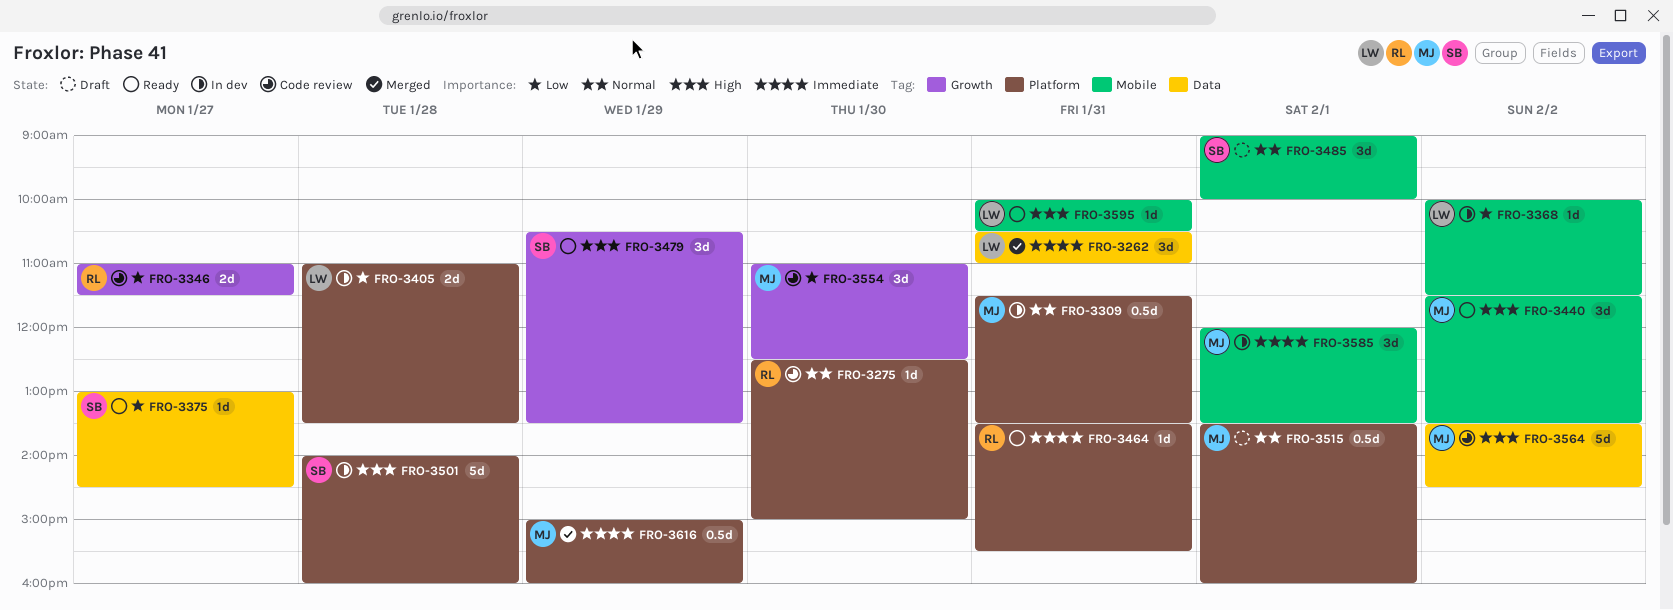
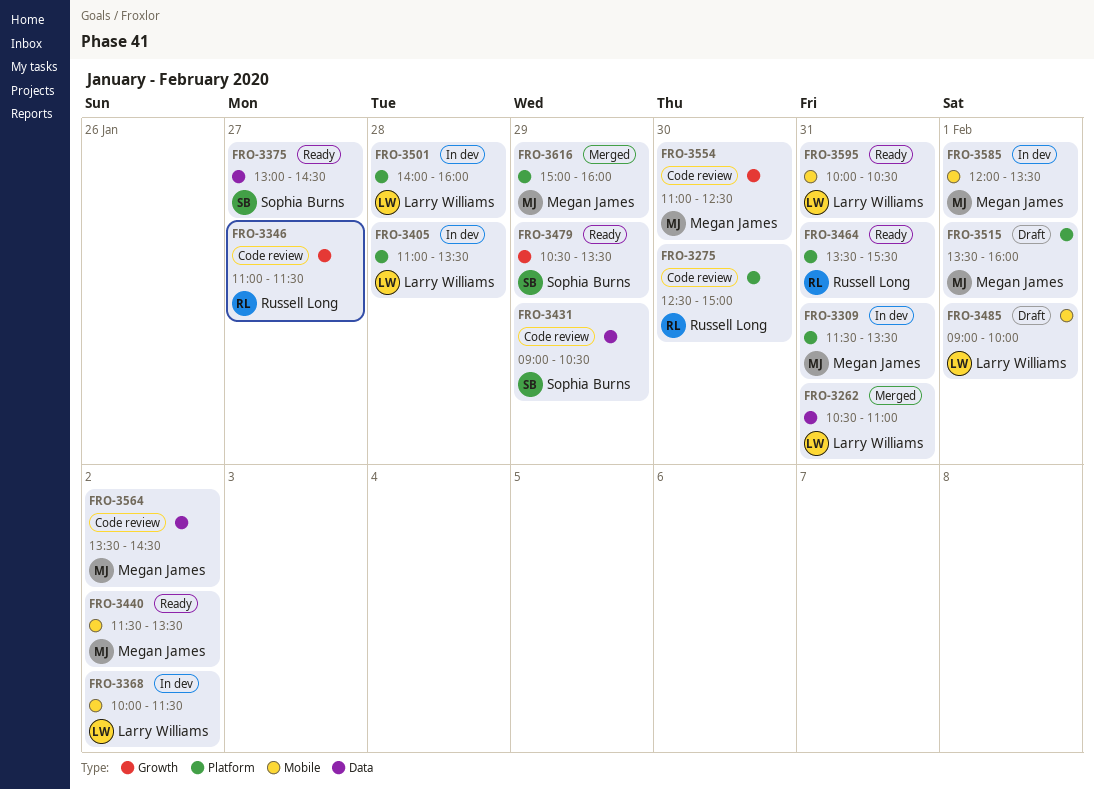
FRO-3431: none -> present
FRO-3485, owner: Sophia Burns -> Larry Williams
FRO-3501, owner: Sophia Burns -> Larry Williams

